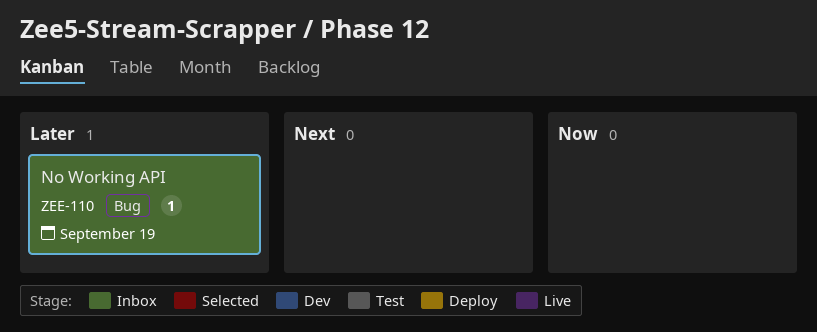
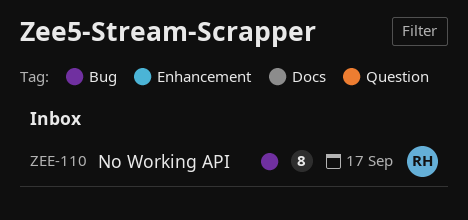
ZEE-110, estimate: 1 -> 8
ZEE-110, due: Sep 19 -> Sep 17

